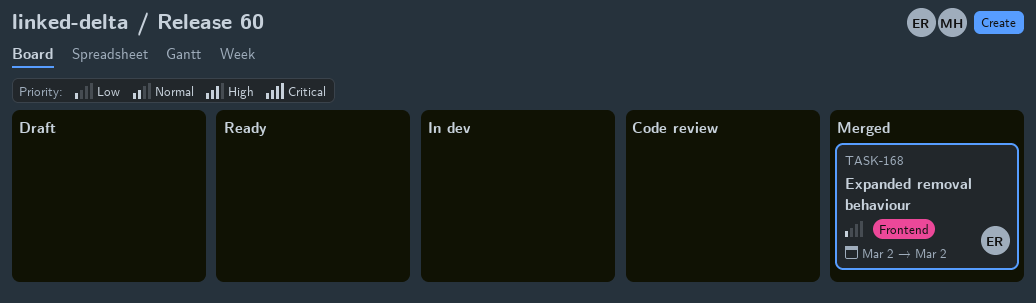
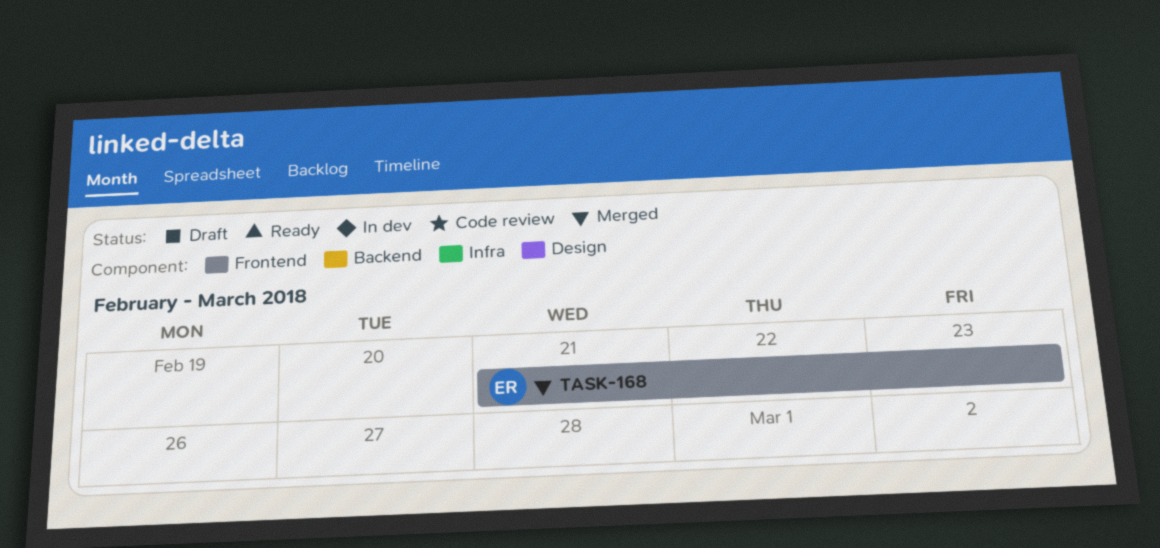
TASK-168, start: Mar 2 -> Feb 21
TASK-168, due: Mar 2 -> Feb 23

